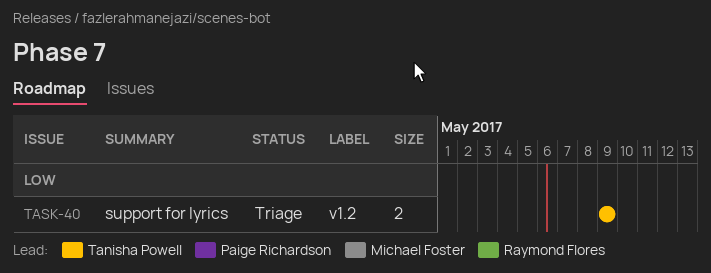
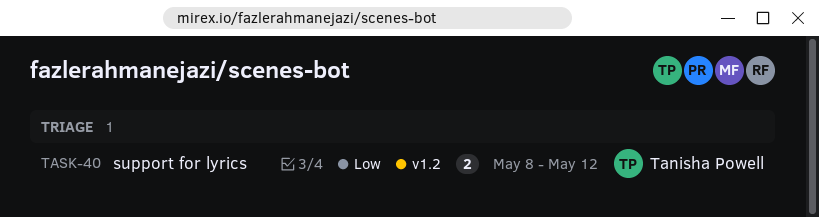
TASK-40, start: May 9 -> May 8
TASK-40, due: May 9 -> May 12

